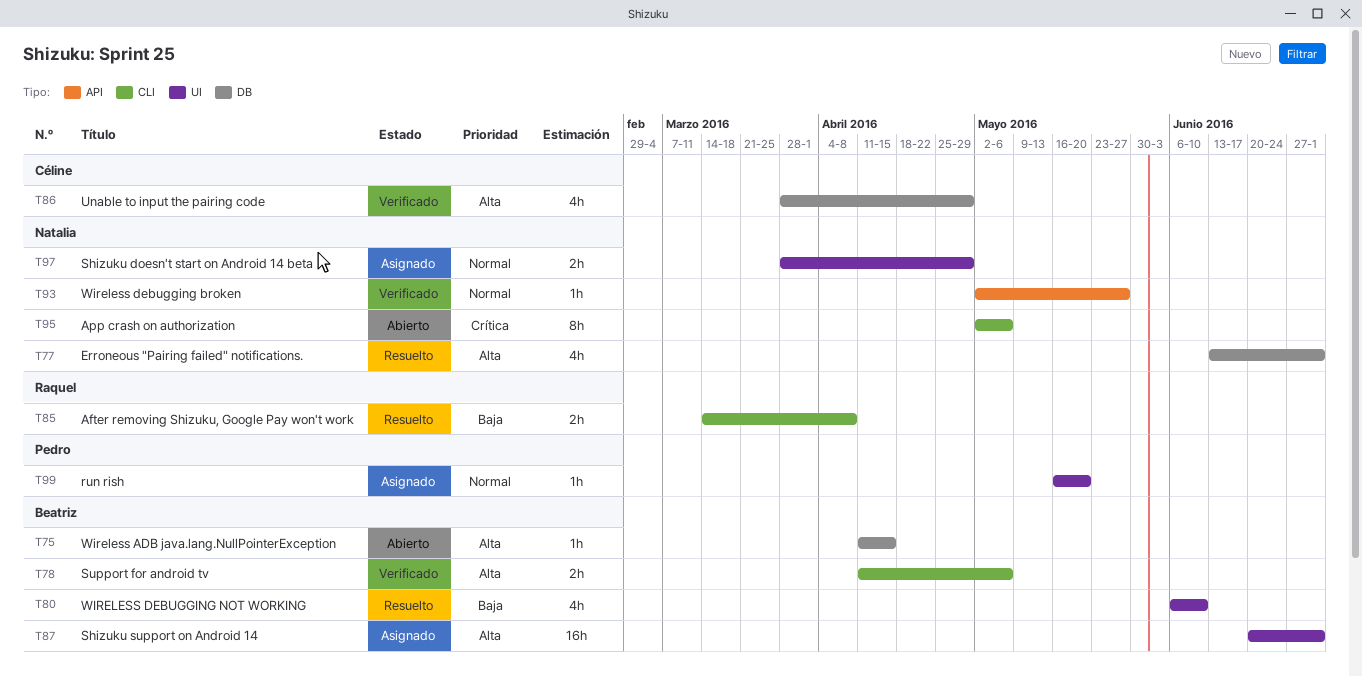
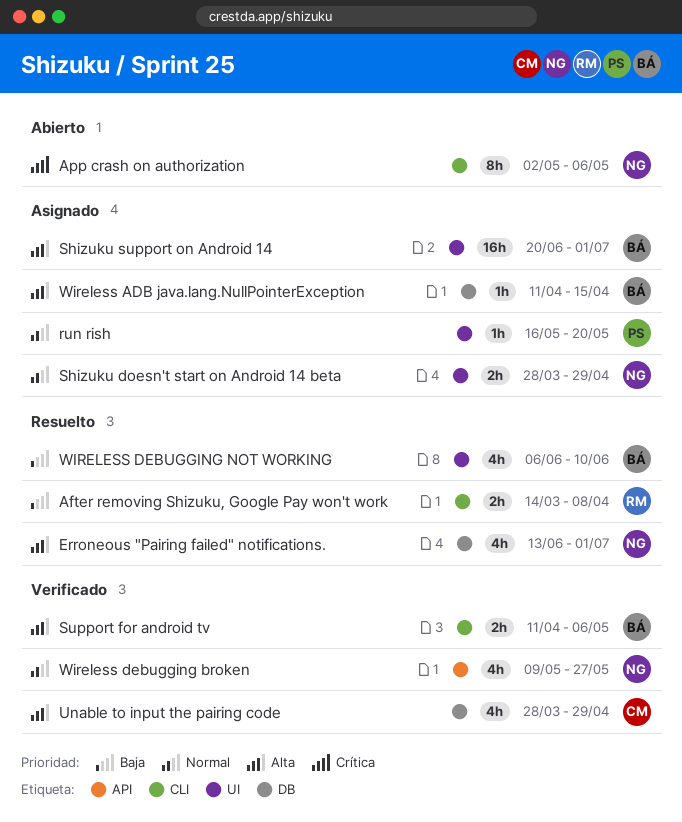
Wireless ADB java.lang.NullPointerException, status: Abierto -> Asignado
Wireless debugging broken, estimate: 1h -> 4h
Wireless debugging broken, start: May 2 -> May 9

